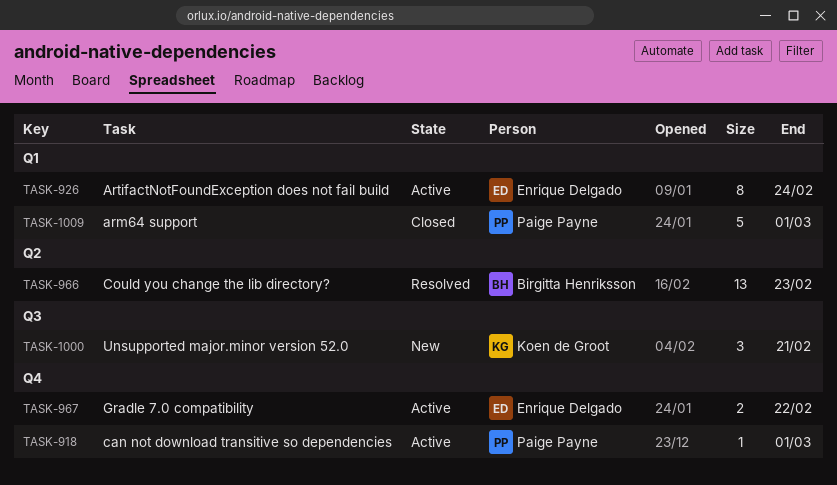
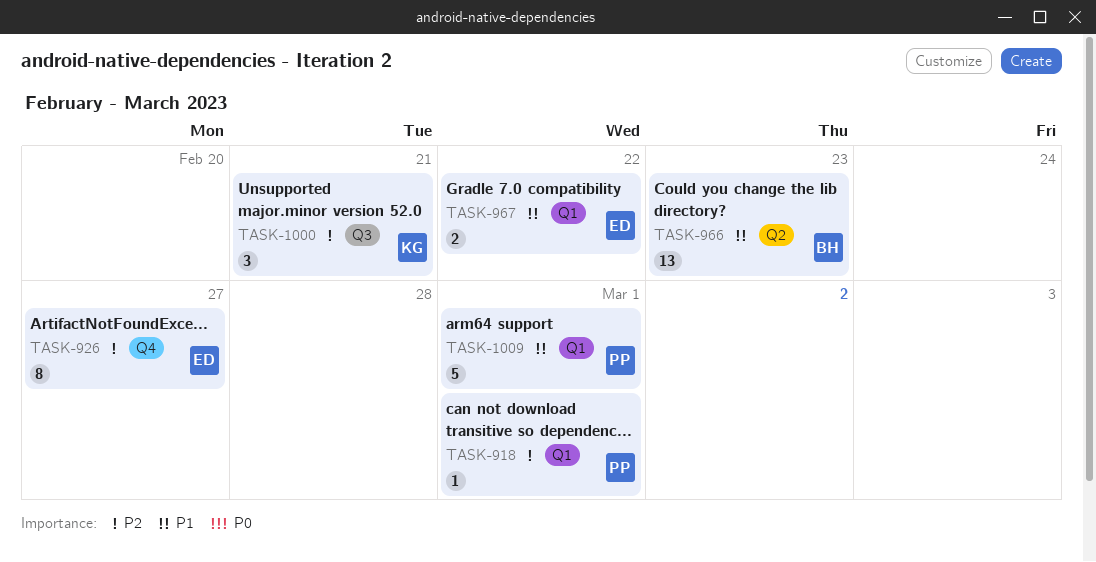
TASK-918, label: Q4 -> Q1
TASK-926, label: Q1 -> Q4
TASK-926, due: Feb 24 -> Feb 27
TASK-967, label: Q4 -> Q1

